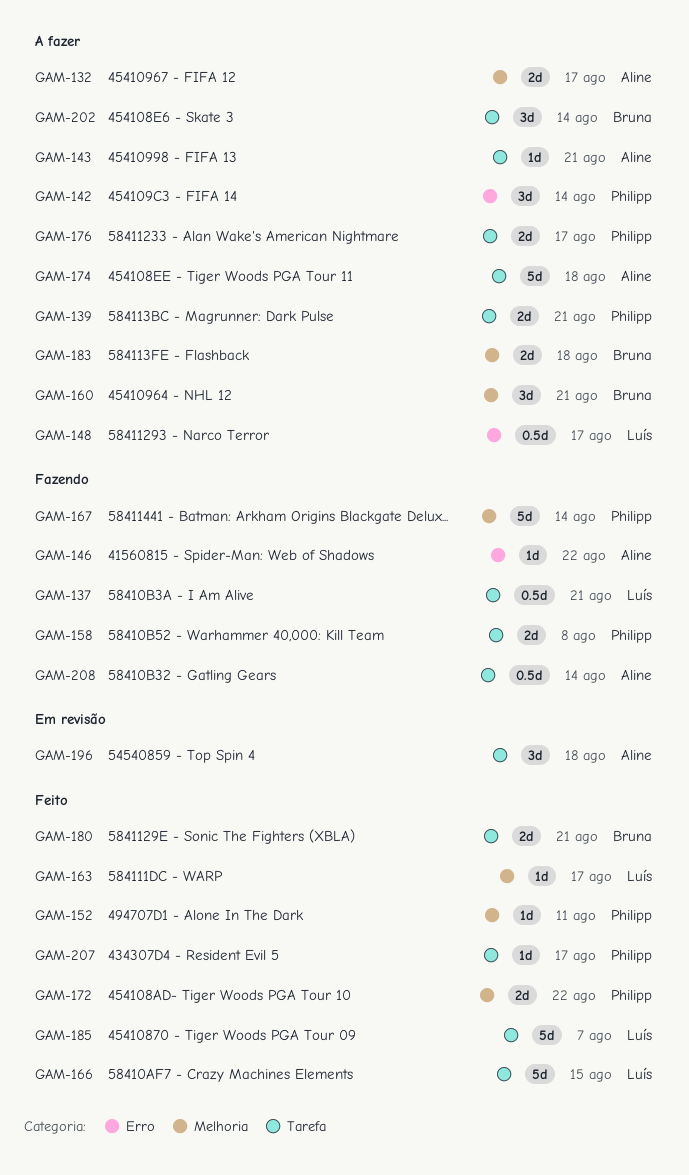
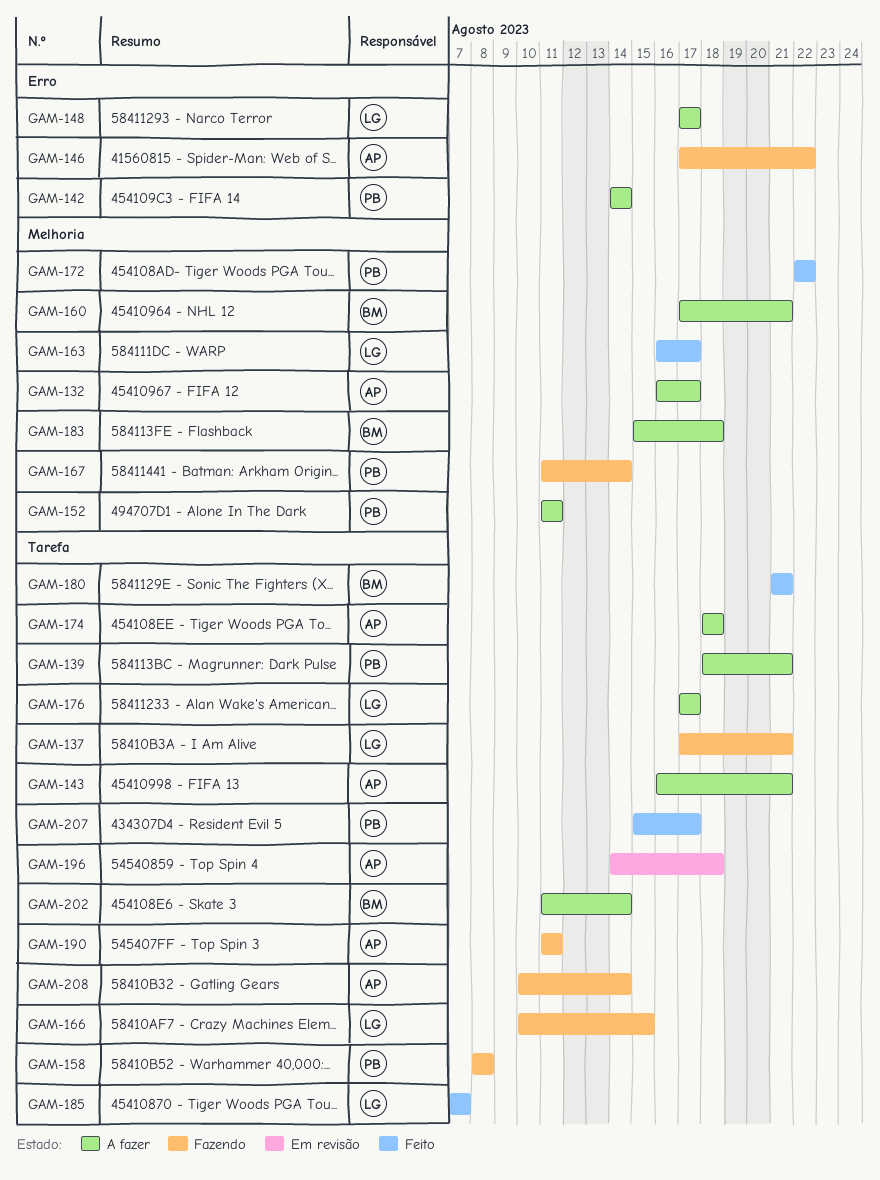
GAM-152, status: Feito -> A fazer
GAM-166, status: Feito -> Fazendo
GAM-176, owner: Philipp -> Luís
GAM-190: none -> present

